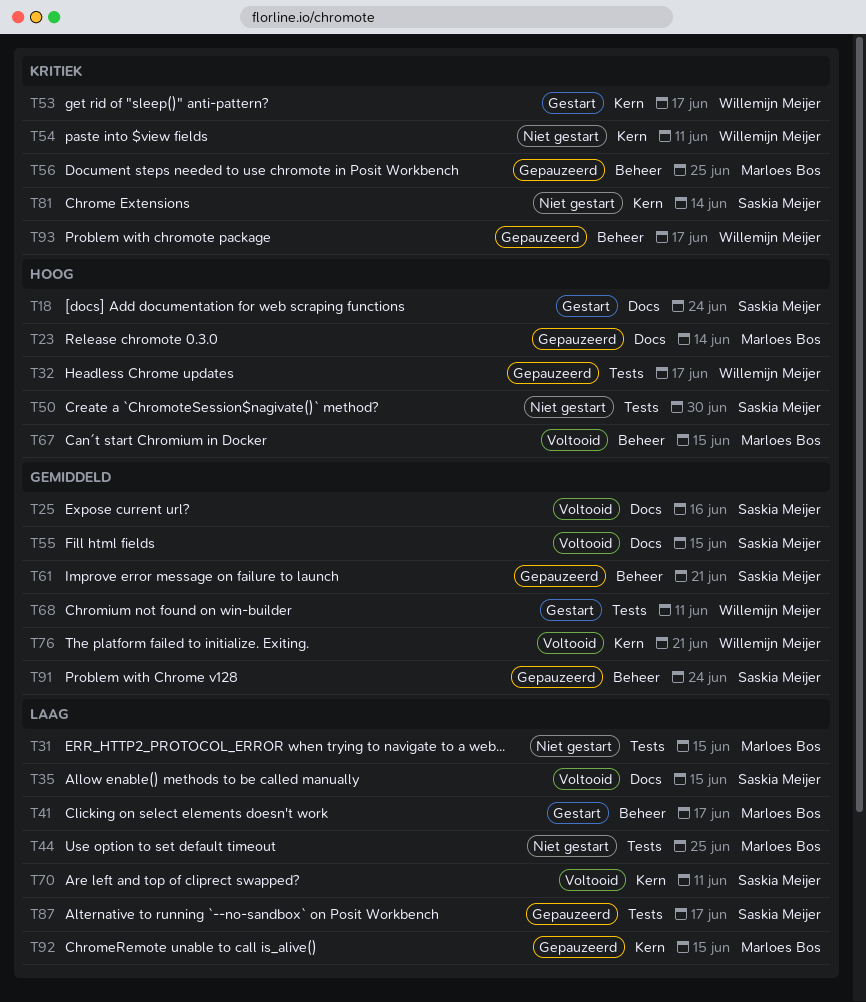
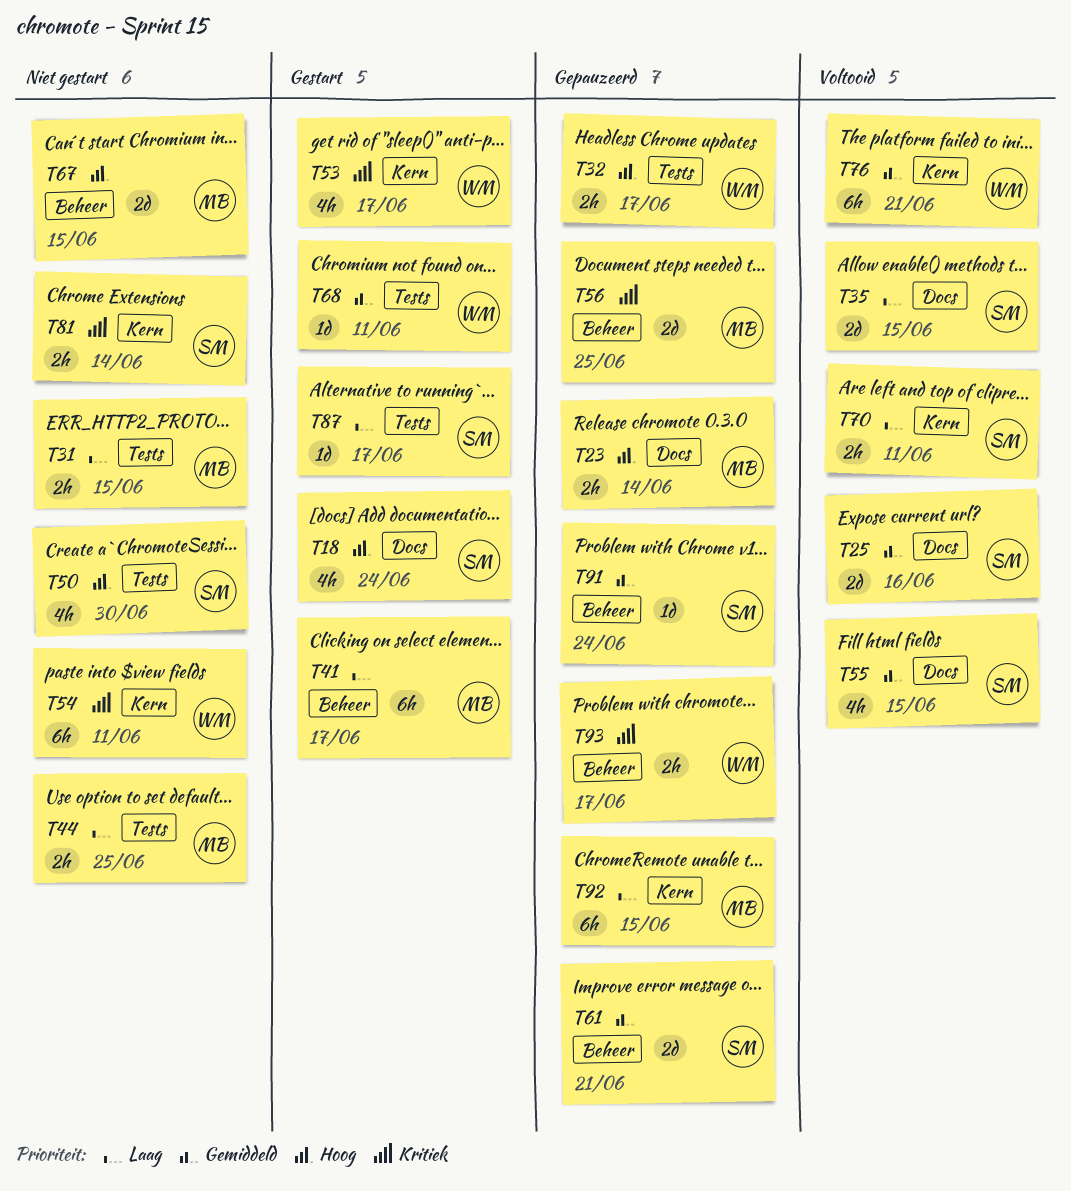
T67, status: Voltooid -> Niet gestart
T87, status: Gepauzeerd -> Gestart

